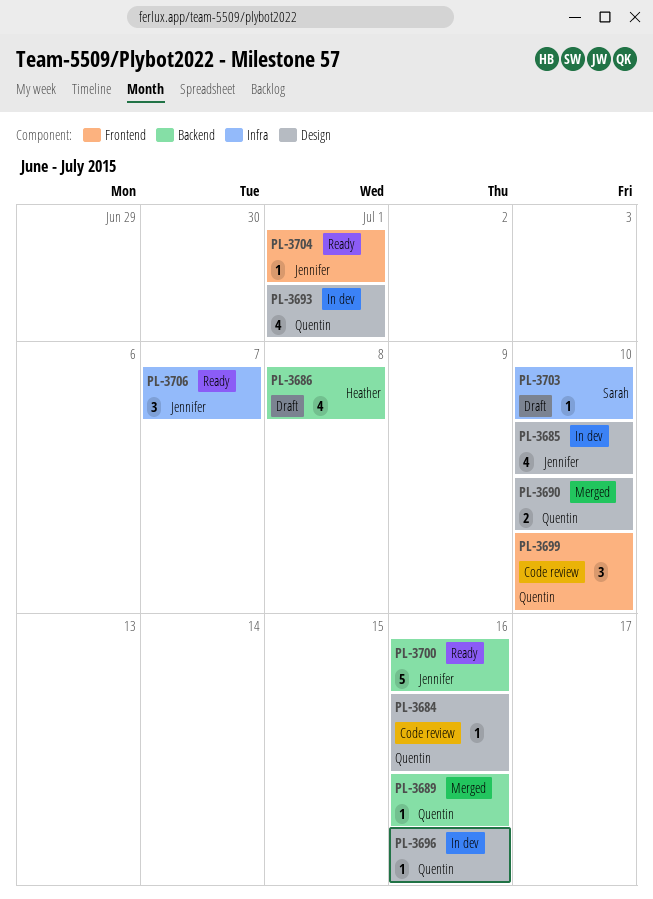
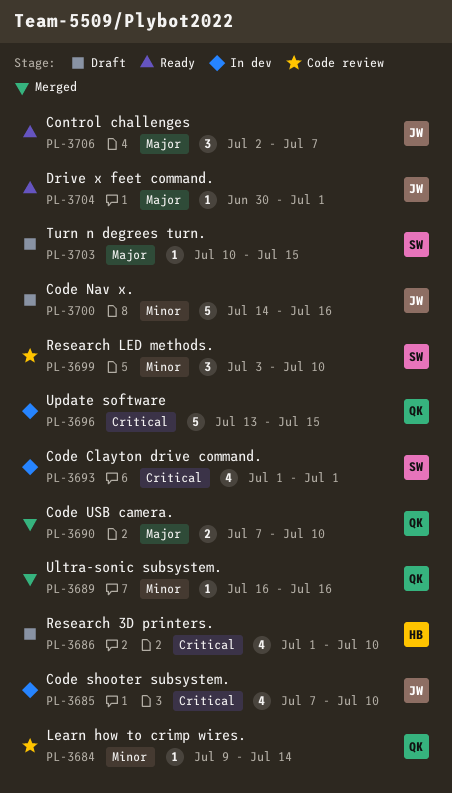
PL-3684, due: Jul 16 -> Jul 14
PL-3686, due: Jul 8 -> Jul 10
PL-3693, owner: Quentin -> Sarah
PL-3696, estimate: 1 -> 5
PL-3696, due: Jul 16 -> Jul 15
PL-3699, owner: Quentin -> Sarah
PL-3700, status: Ready -> Draft
PL-3703, due: Jul 10 -> Jul 15

